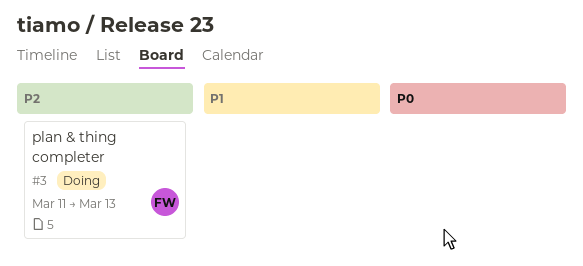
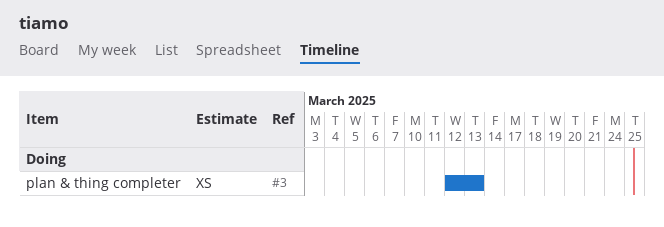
#3, start: Mar 11 -> Mar 12

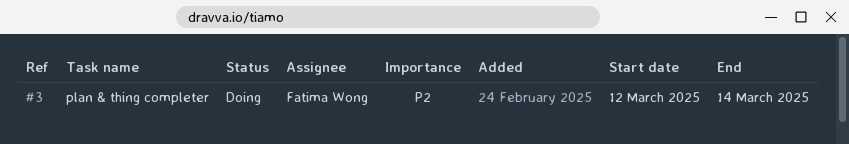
#3, due: Mar 13 -> Mar 14

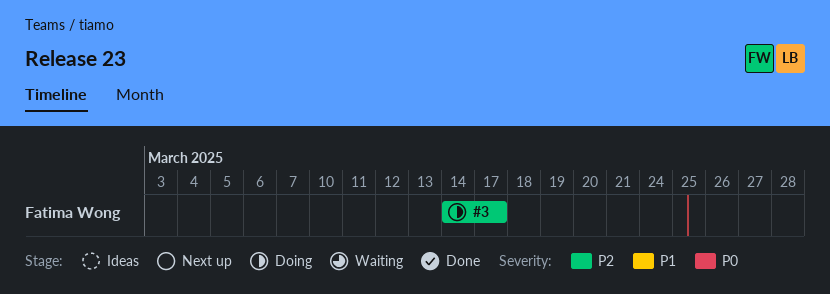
#3, start: Mar 12 -> Mar 14
#3, due: Mar 14 -> Mar 17

